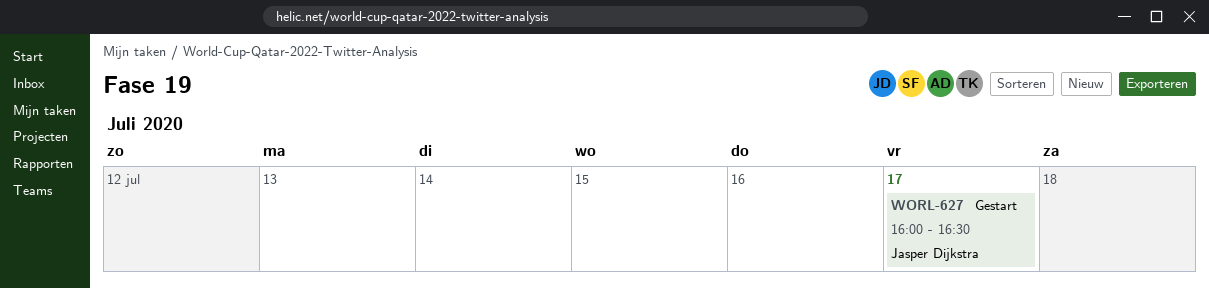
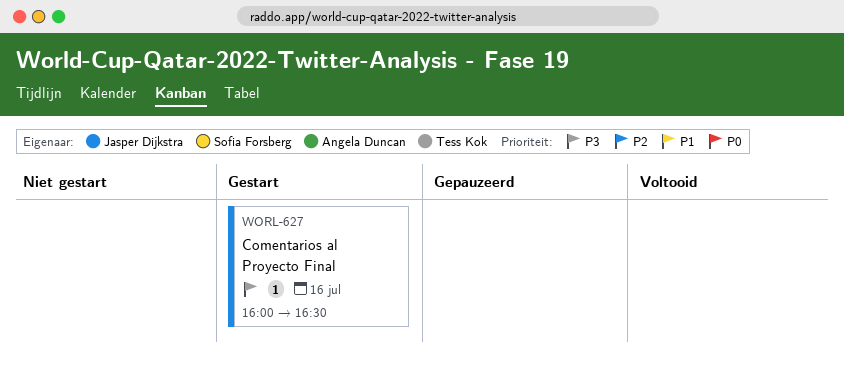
WORL-627, day: Jul 17 -> Jul 16

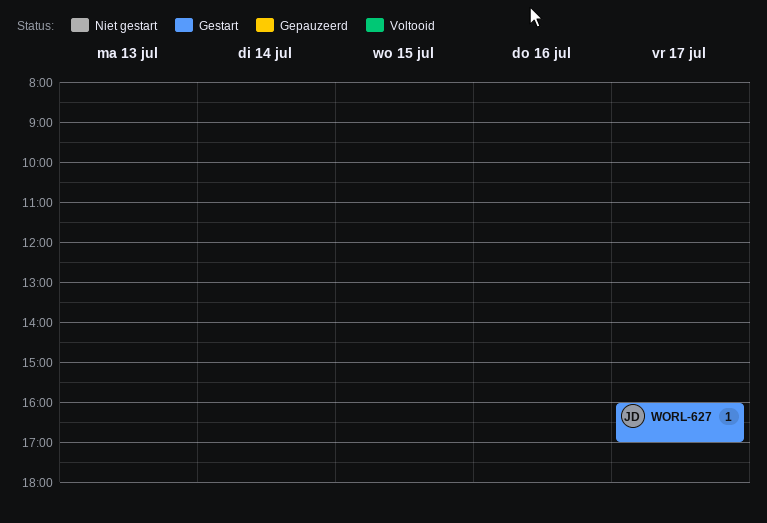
WORL-627, day: Jul 16 -> Jul 17
WORL-627, ends: 16:30 -> 17:00

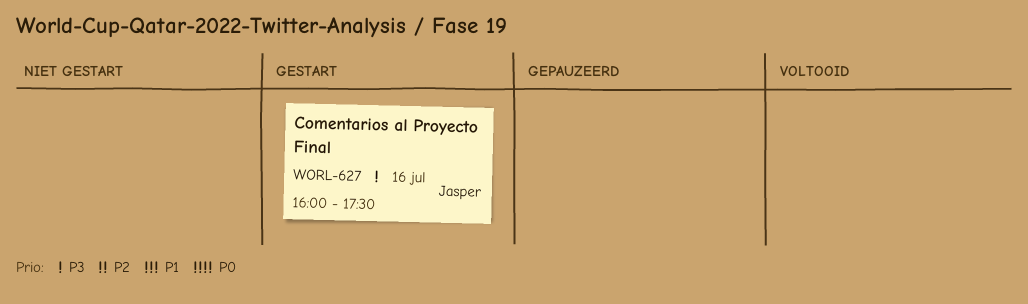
WORL-627, day: Jul 17 -> Jul 16
WORL-627, ends: 17:00 -> 17:30

